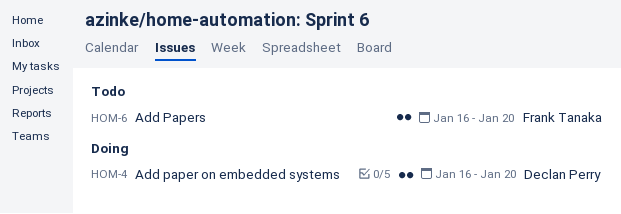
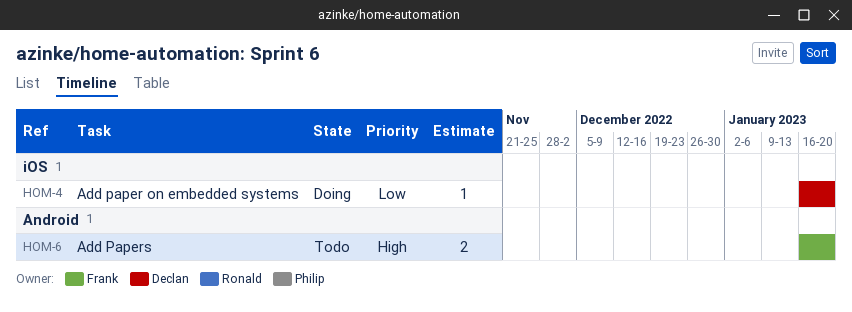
HOM-4, estimate: 2 -> 1

